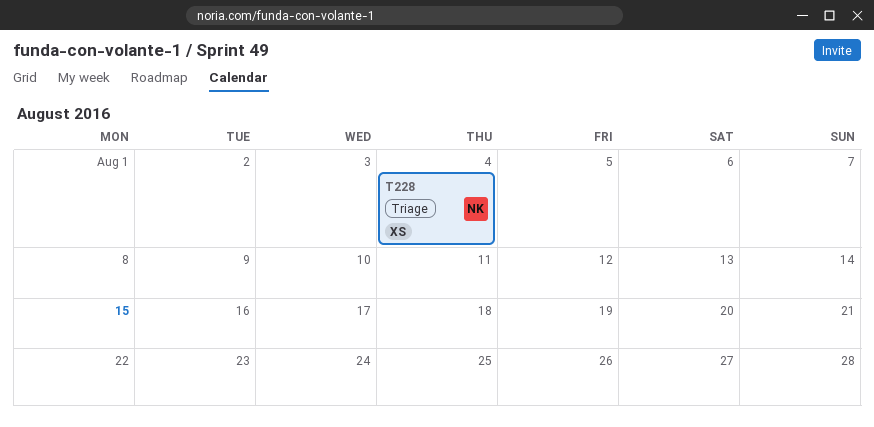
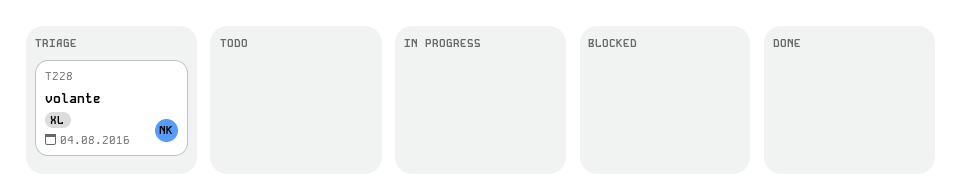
T228, estimate: XS -> XL

